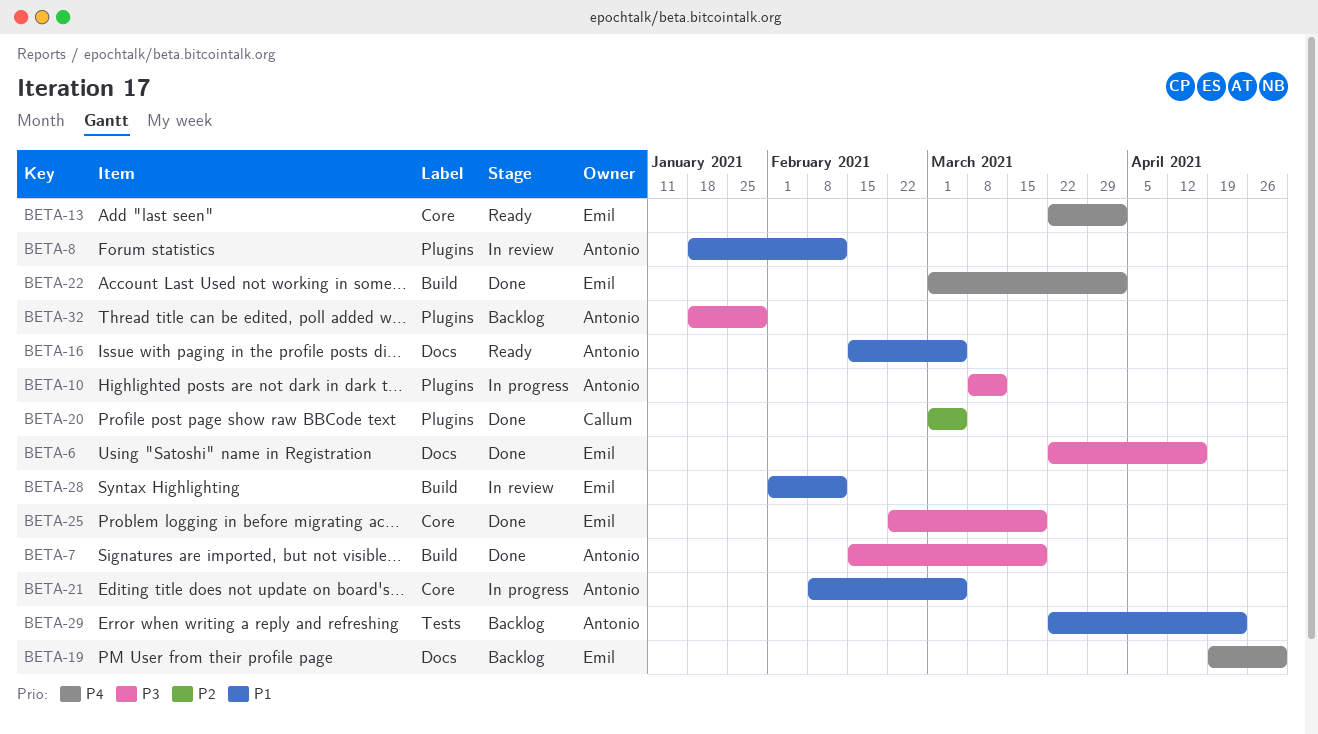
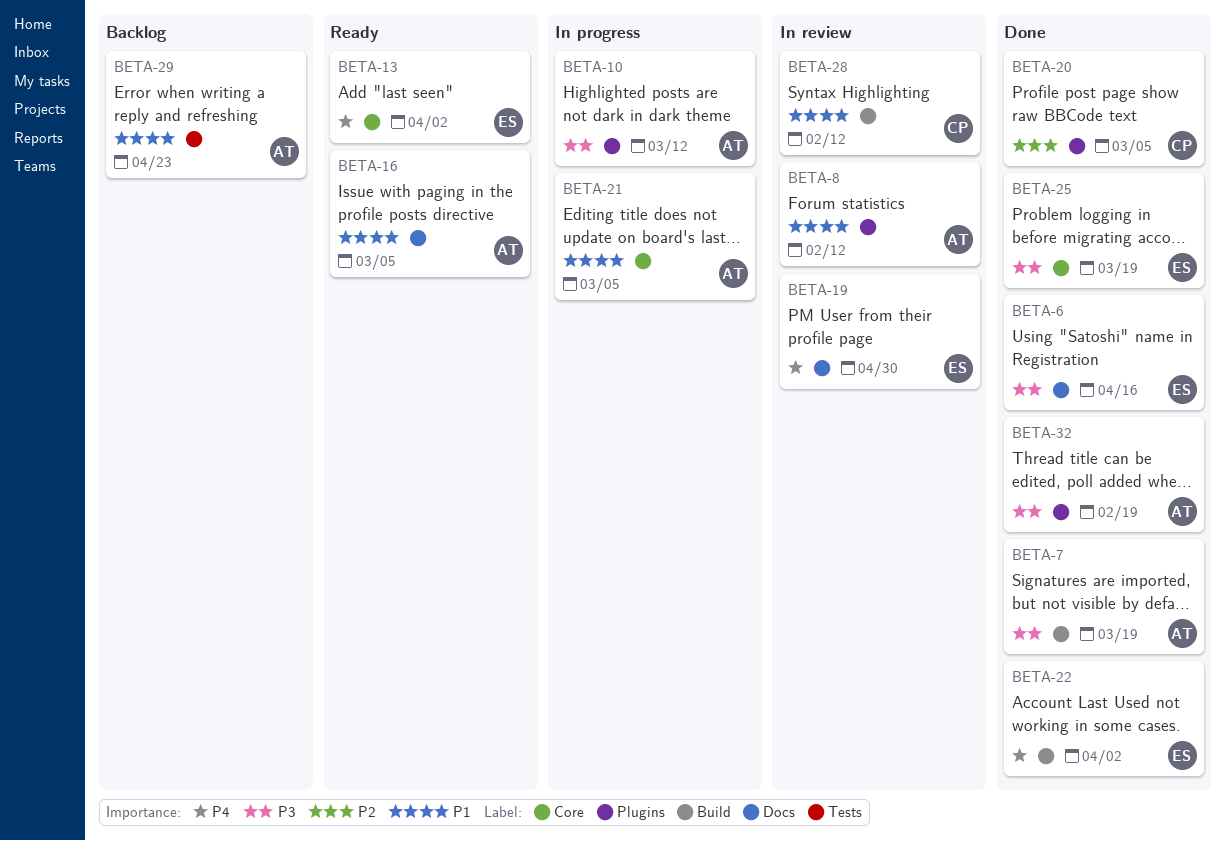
BETA-19, status: Backlog -> In review
BETA-28, owner: Emil -> Callum
BETA-32, status: Backlog -> Done
BETA-32, due: Jan 29 -> Feb 19

